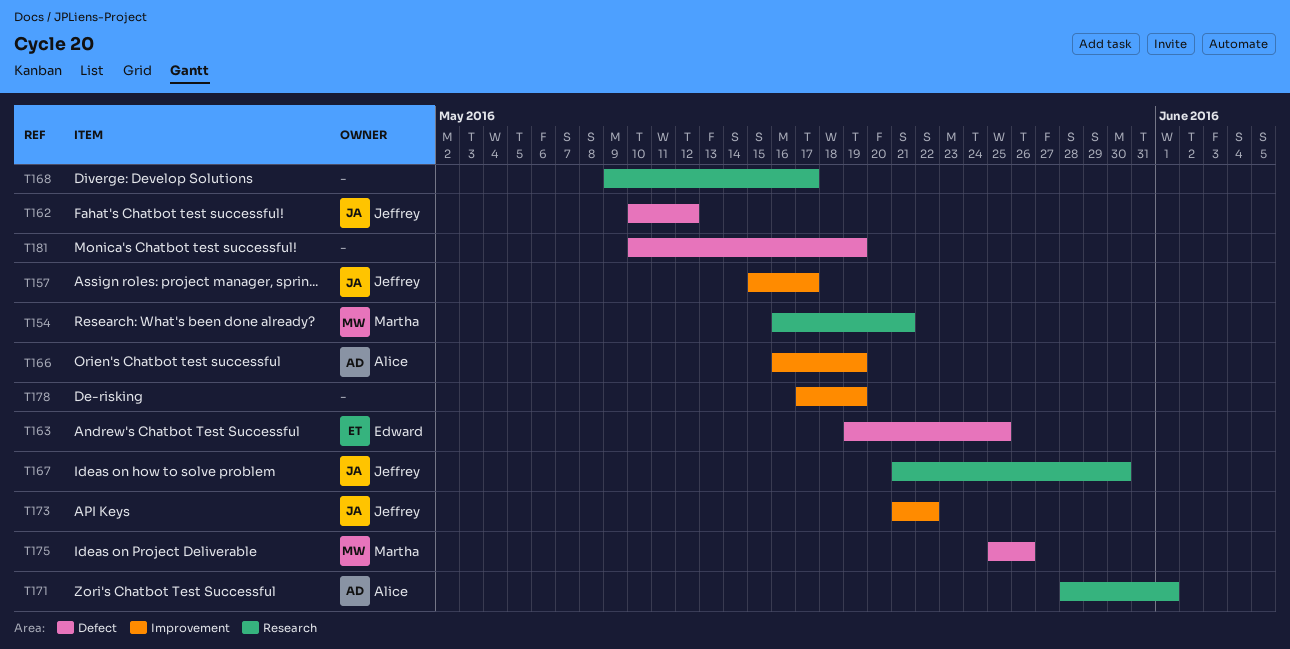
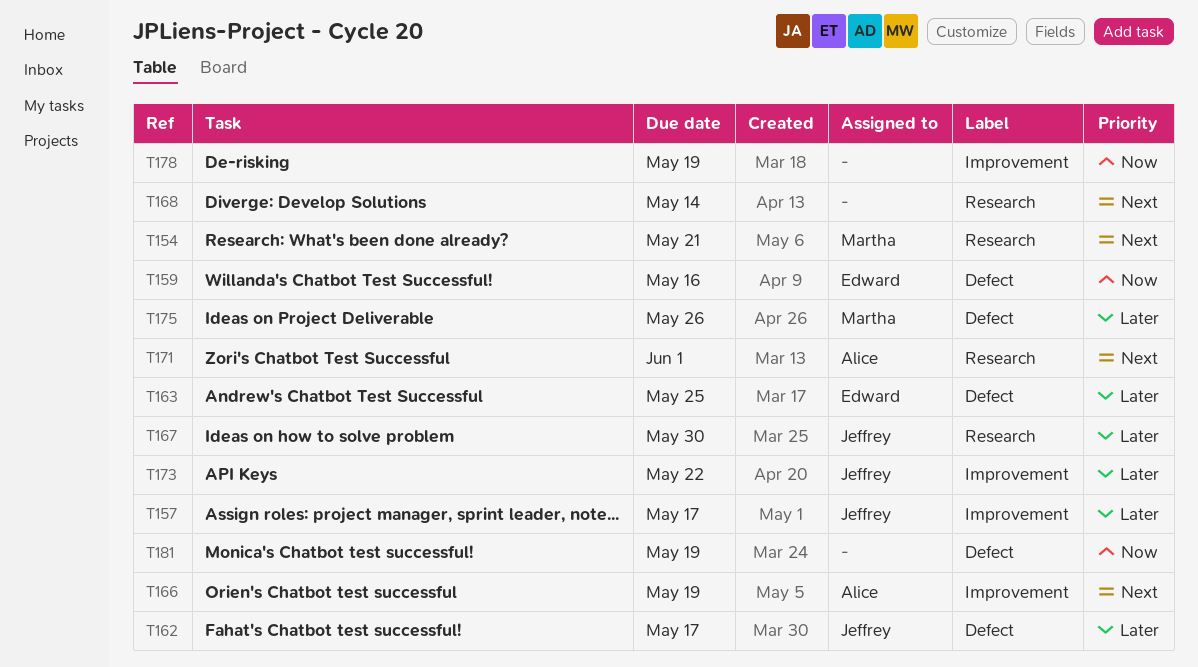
T159: none -> present
T162, due: May 12 -> May 17
T168, due: May 17 -> May 14

